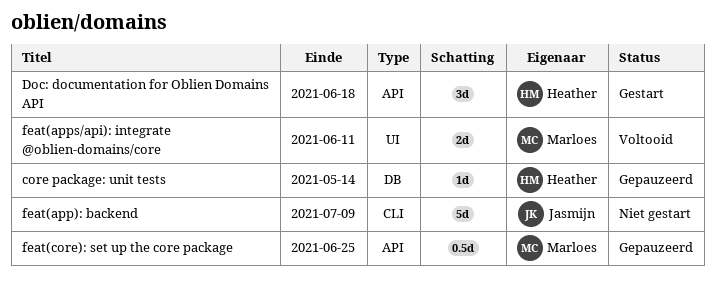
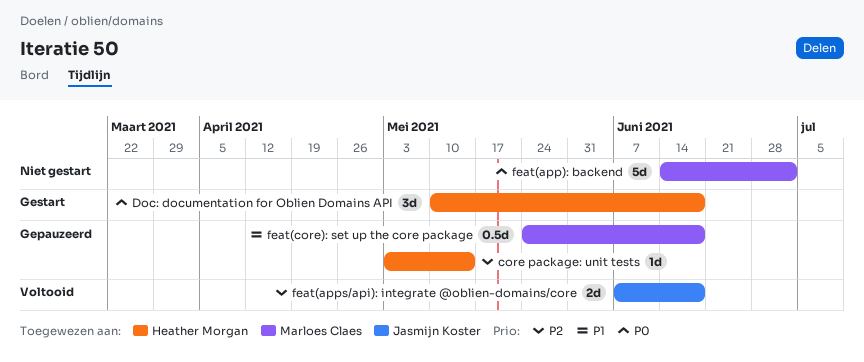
feat(app): backend, owner: Jasmijn Koster -> Marloes Claes
feat(app): backend, due: Jul 9 -> Jul 2
feat(apps/api): integrate @oblien-domains/core, owner: Marloes Claes -> Jasmijn Koster
feat(apps/api): integrate @oblien-domains/core, due: Jun 11 -> Jun 18
feat(core): set up the core package, due: Jun 25 -> Jun 18

